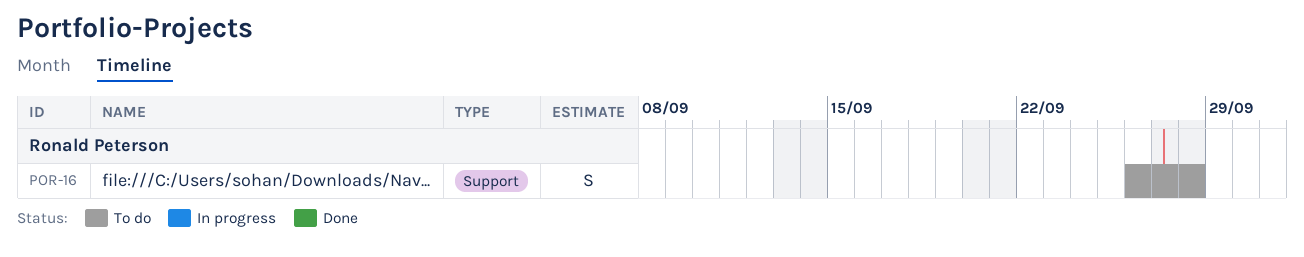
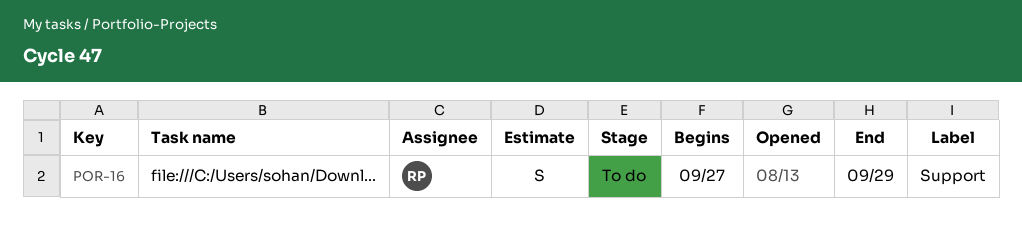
POR-16, start: Sep 26 -> Sep 27
POR-16, due: Sep 28 -> Sep 29

